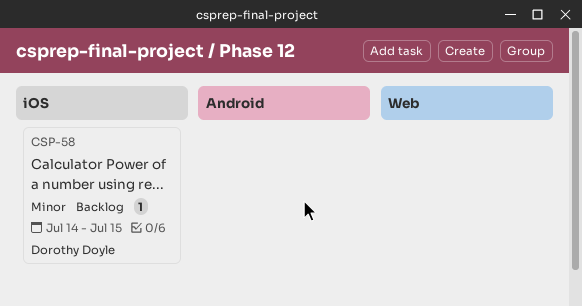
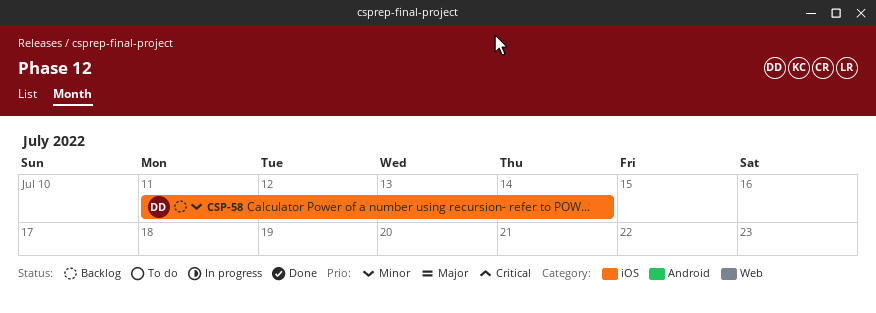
CSP-58, start: Jul 14 -> Jul 11
CSP-58, due: Jul 15 -> Jul 14

